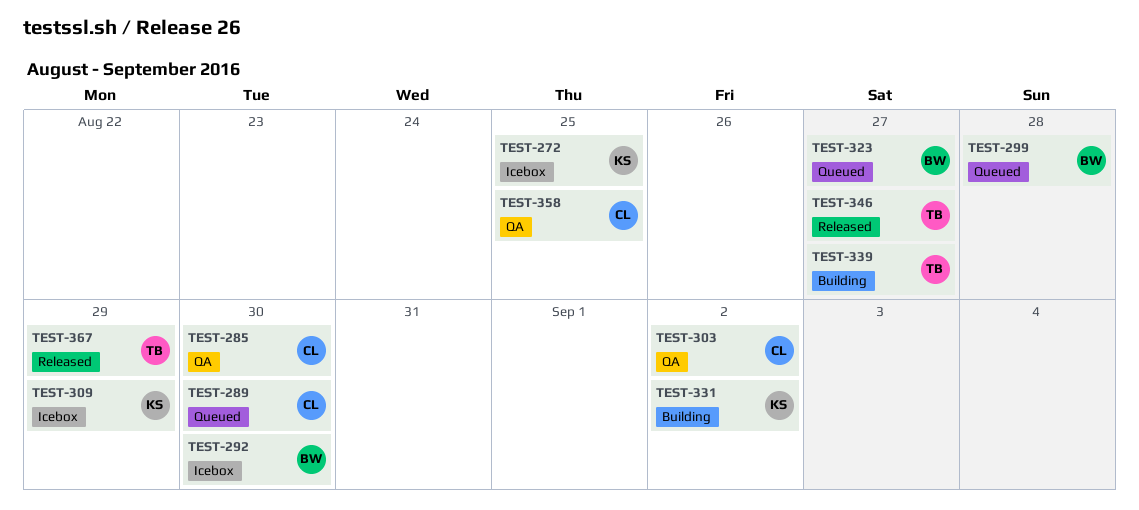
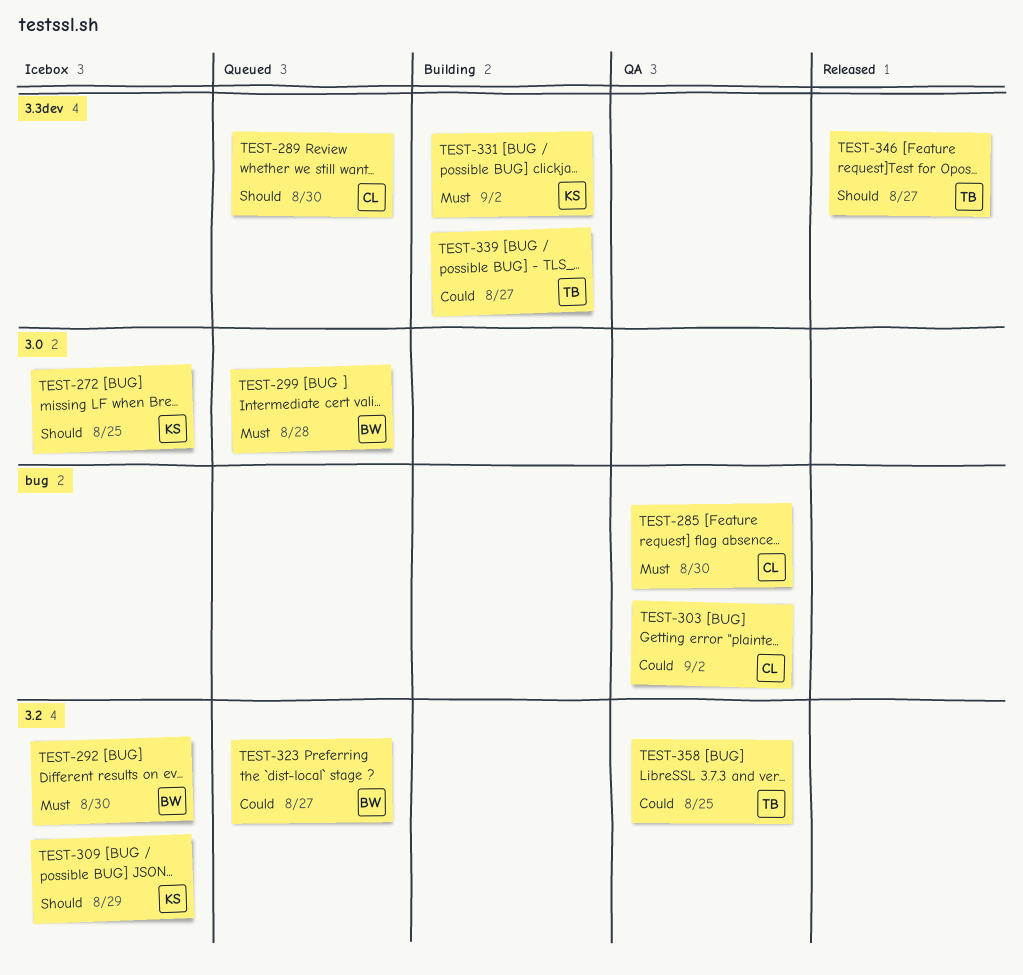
TEST-358, owner: CL -> TB
TEST-367: present -> none

